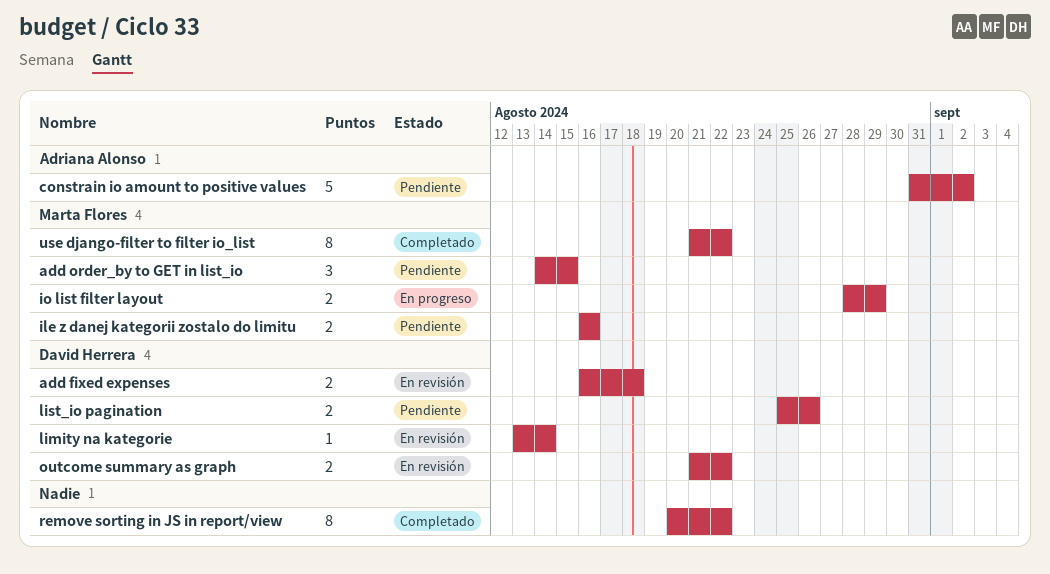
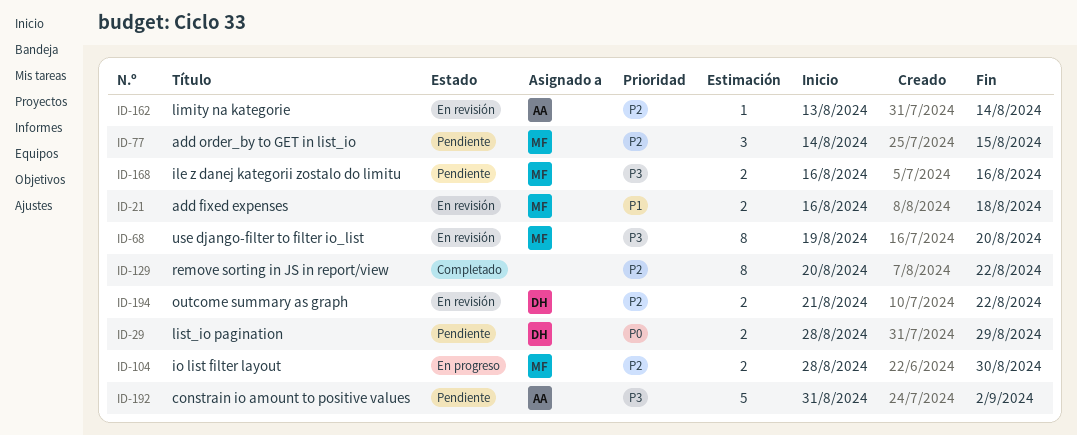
add fixed expenses, owner: David Herrera -> Marta Flores
io list filter layout, due: Aug 29 -> Aug 30
limity na kategorie, owner: David Herrera -> Adriana Alonso
list_io pagination, start: Aug 25 -> Aug 28
list_io pagination, due: Aug 26 -> Aug 29
use django-filter to filter io_list, status: Completado -> En revisión
use django-filter to filter io_list, start: Aug 21 -> Aug 19
use django-filter to filter io_list, due: Aug 22 -> Aug 20

